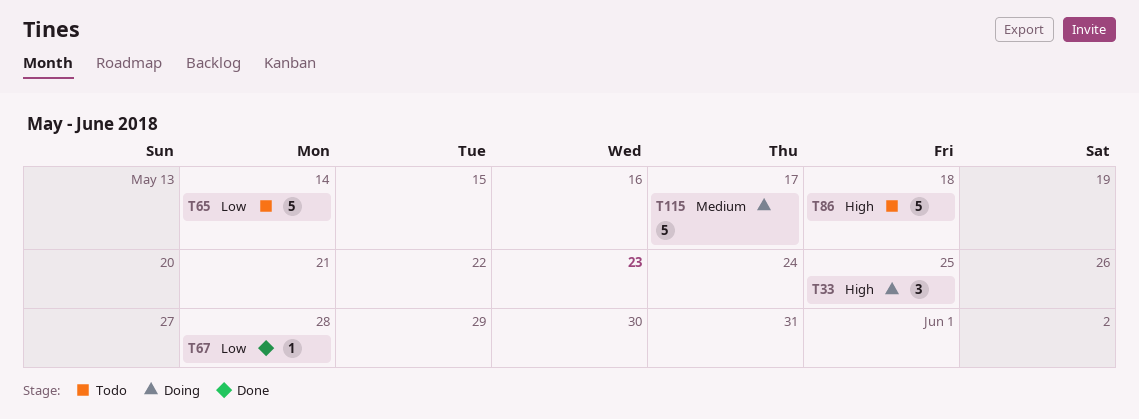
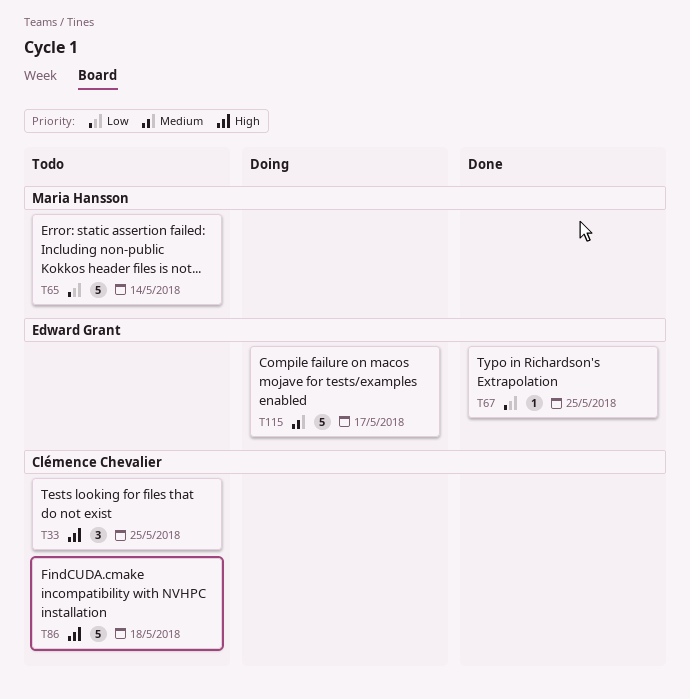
T33, status: Doing -> Todo
T67, due: May 28 -> May 25

